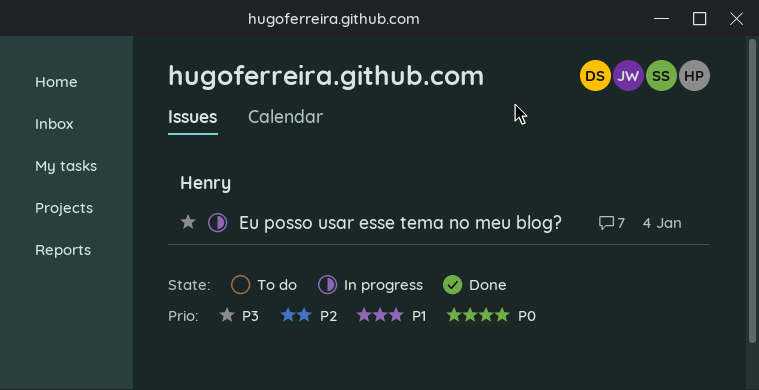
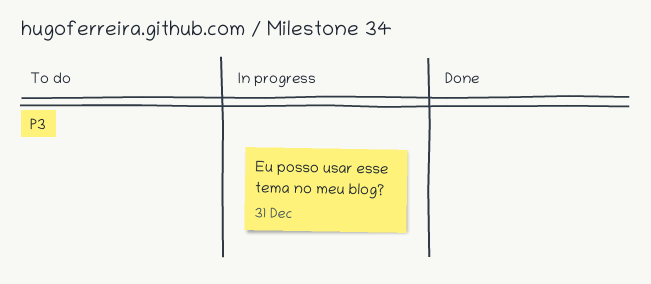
Eu posso usar esse tema no meu blog?, due: Jan 4 -> Dec 31

